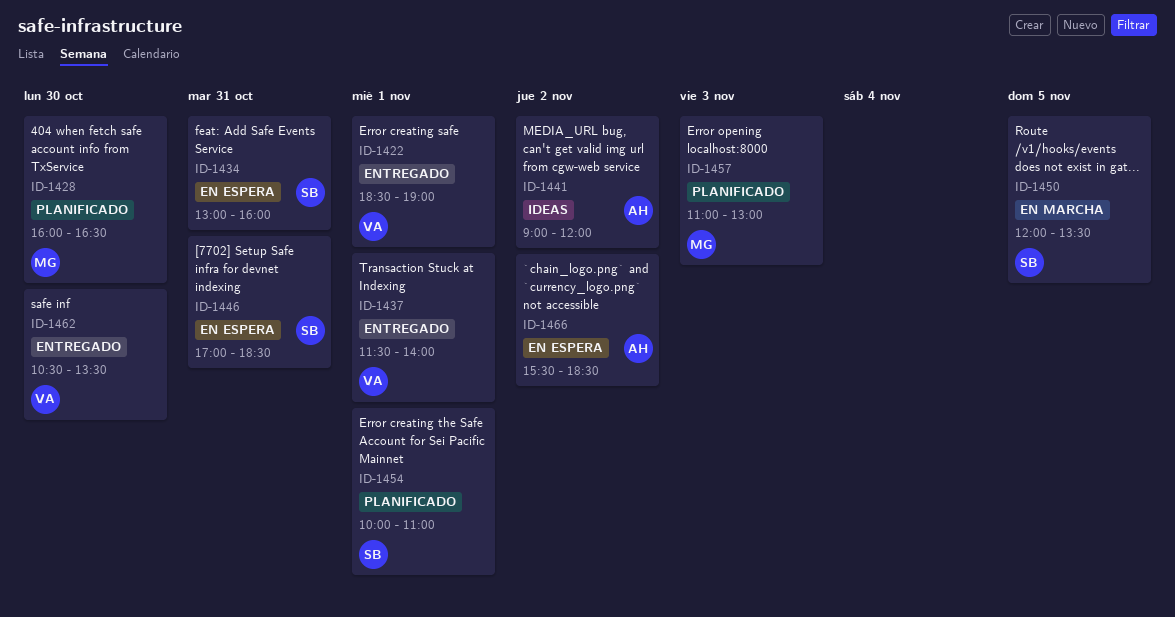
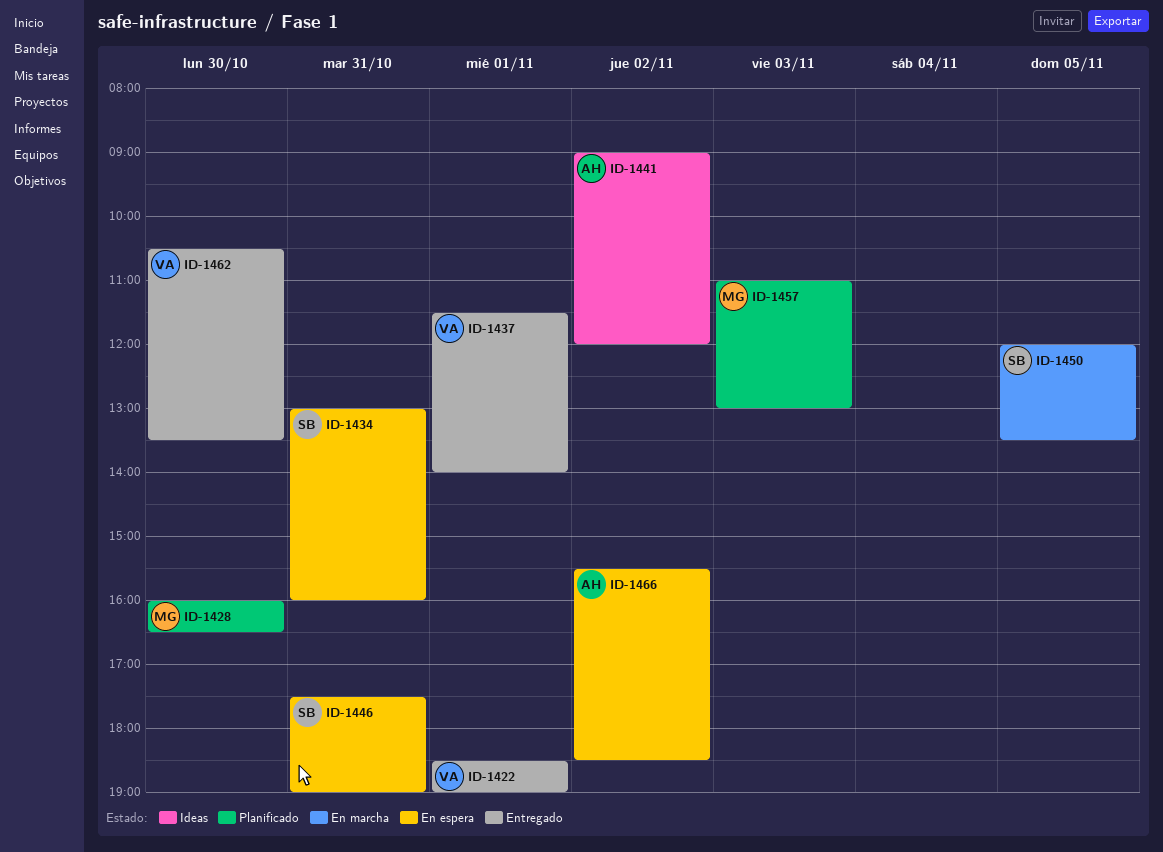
ID-1446, begins: 17:00 -> 17:30
ID-1446, ends: 18:30 -> 19:00
ID-1454: present -> none

